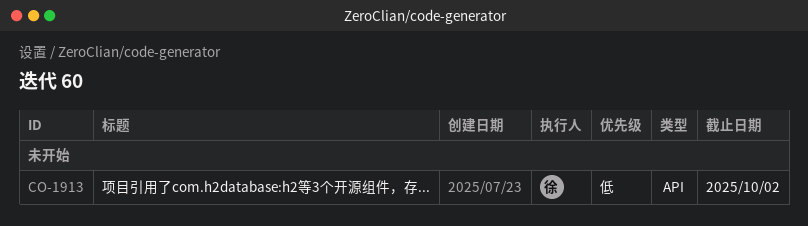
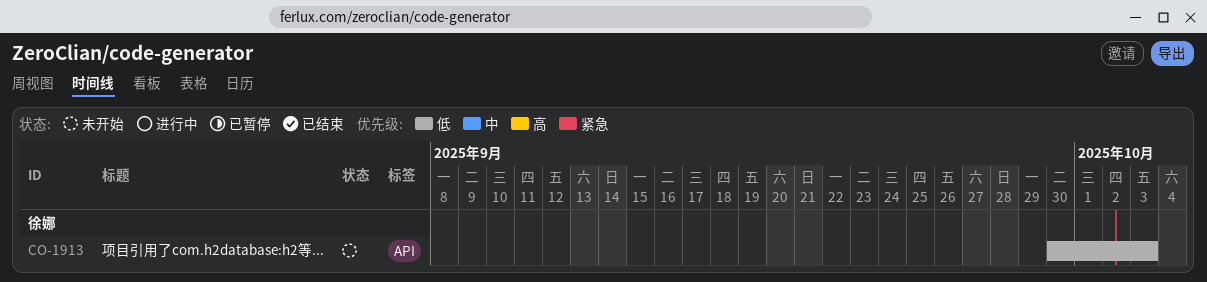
CO-1913, due: Oct 2 -> Oct 3

